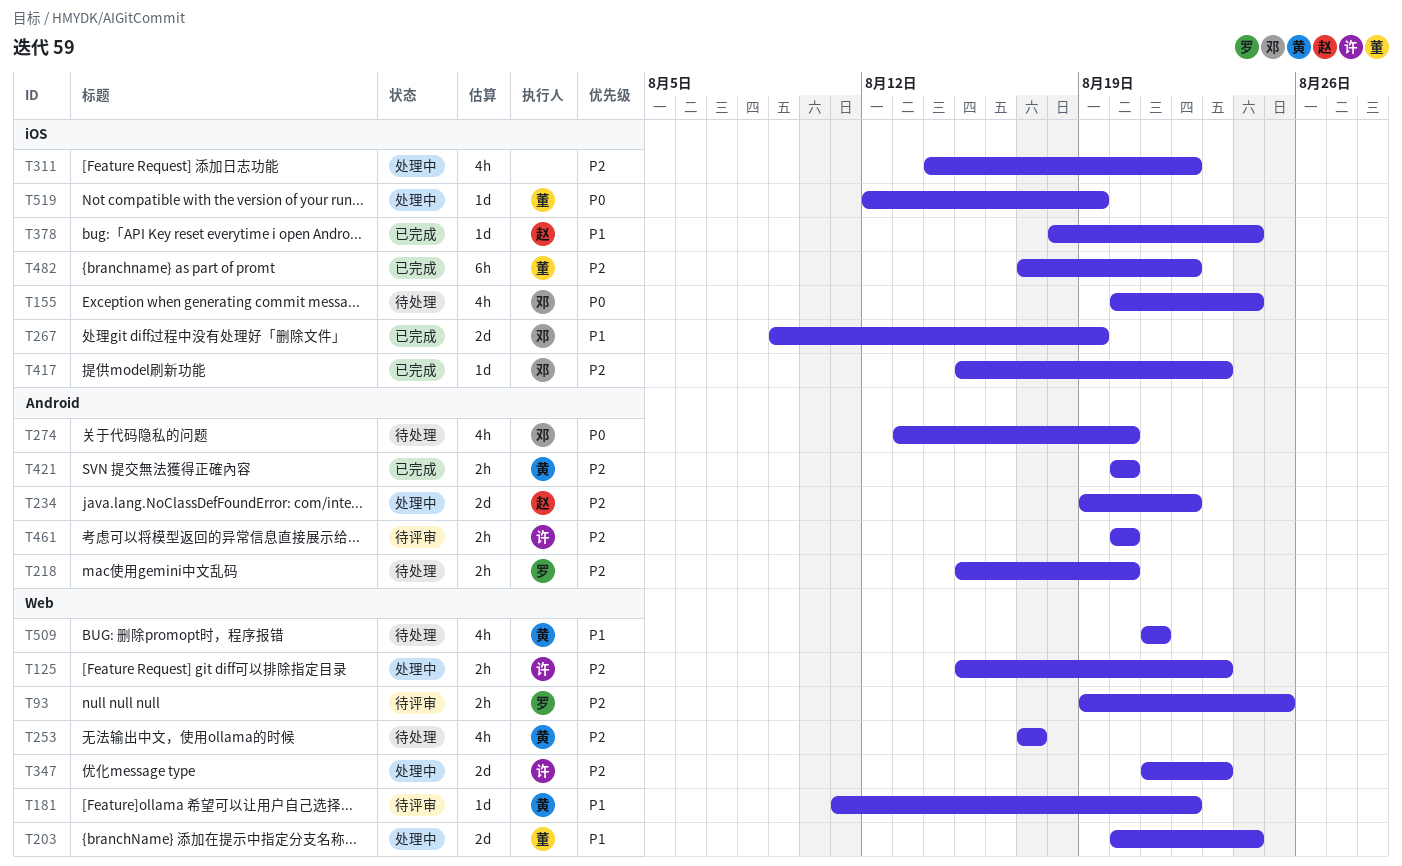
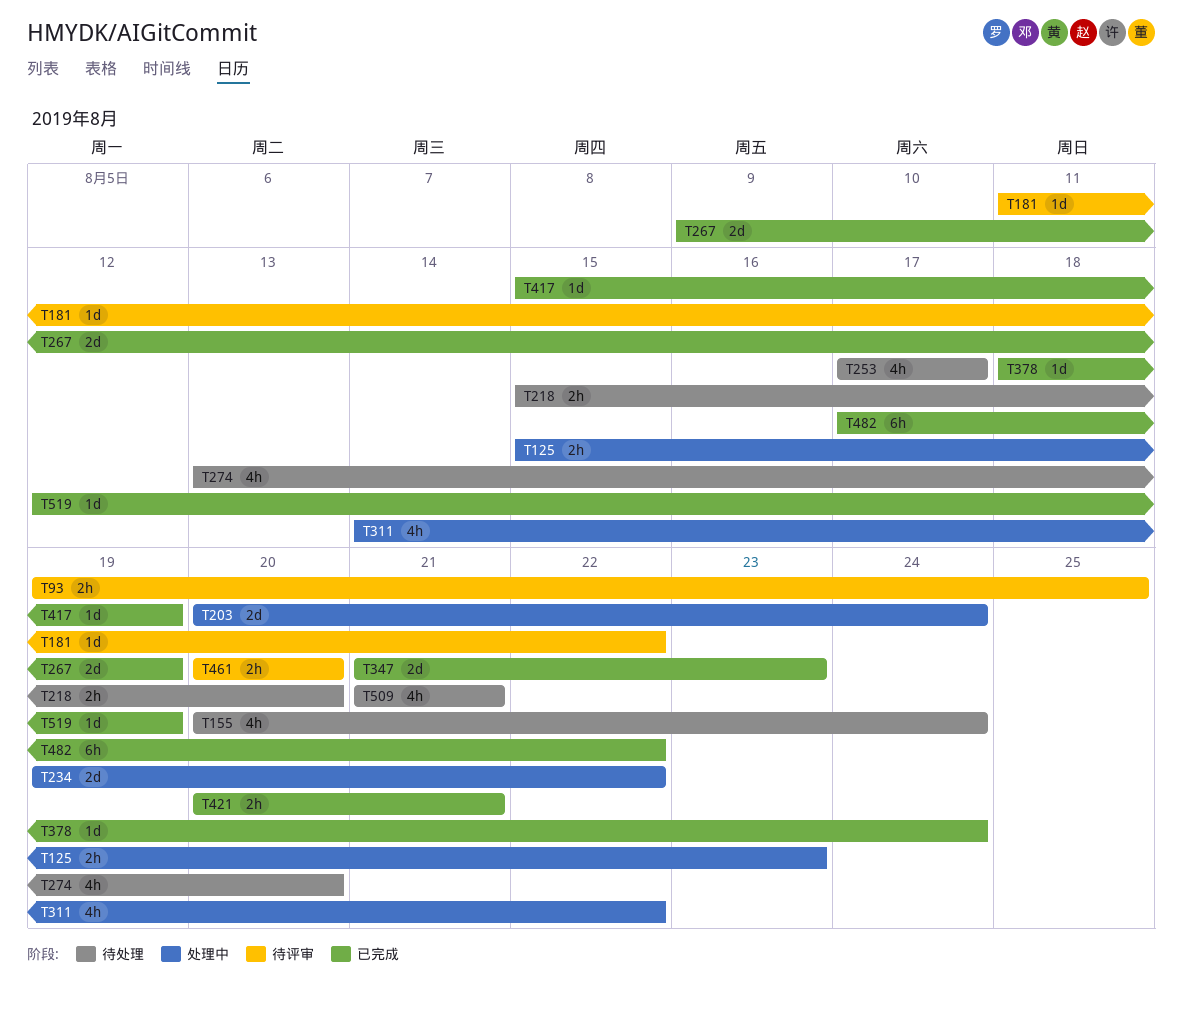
T347, status: 处理中 -> 已完成
T417, due: Aug 23 -> Aug 19
T421, due: Aug 20 -> Aug 21
T519, status: 处理中 -> 已完成

